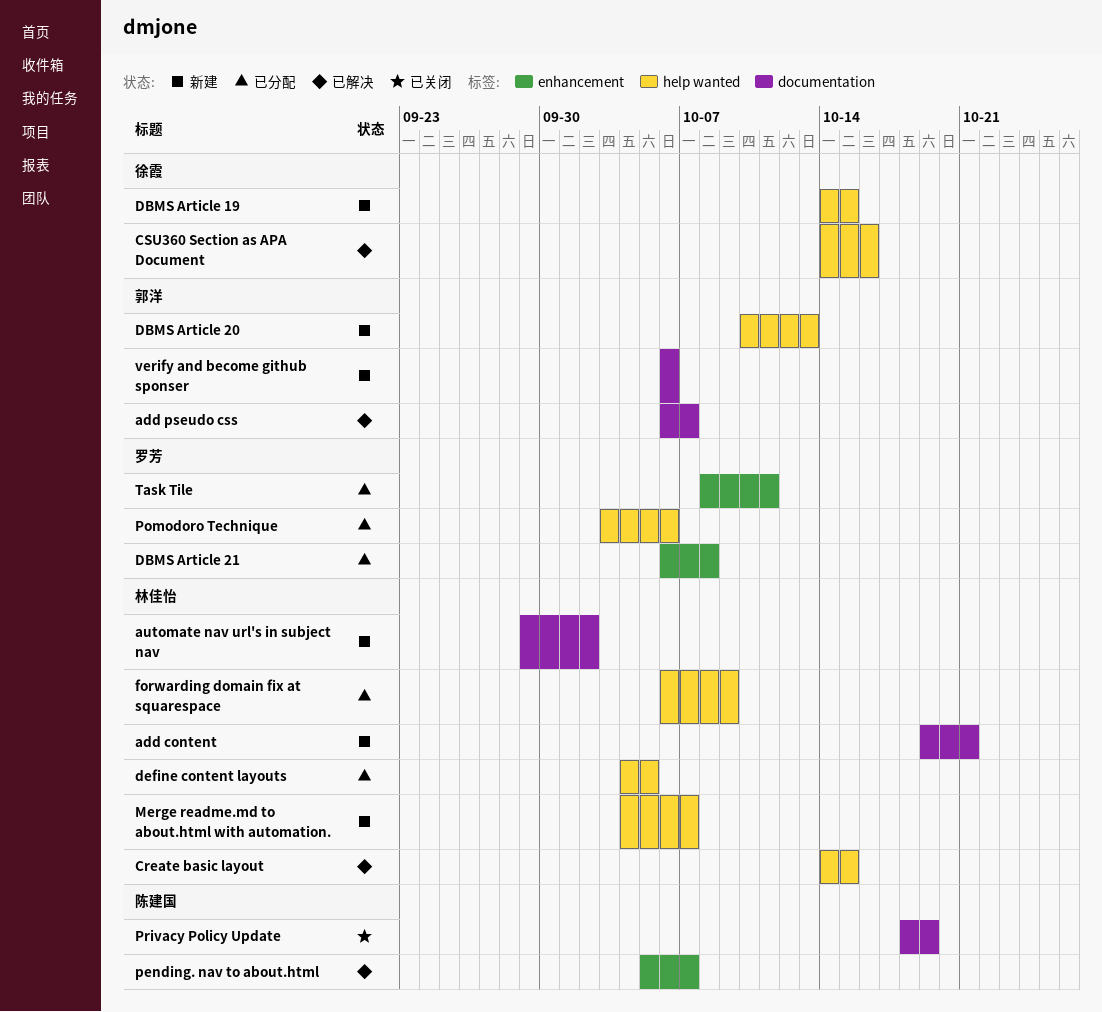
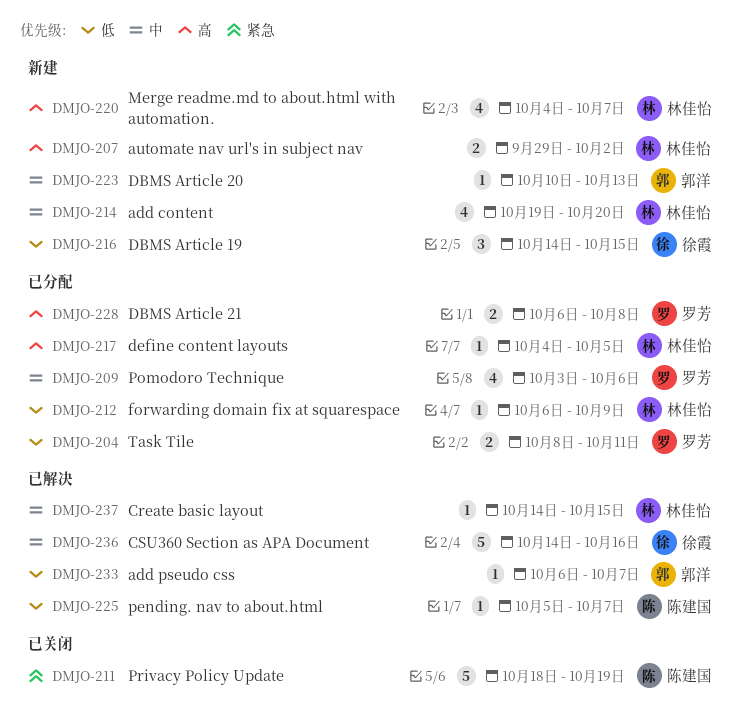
add content, due: Oct 21 -> Oct 20
verify and become github sponser: present -> none

